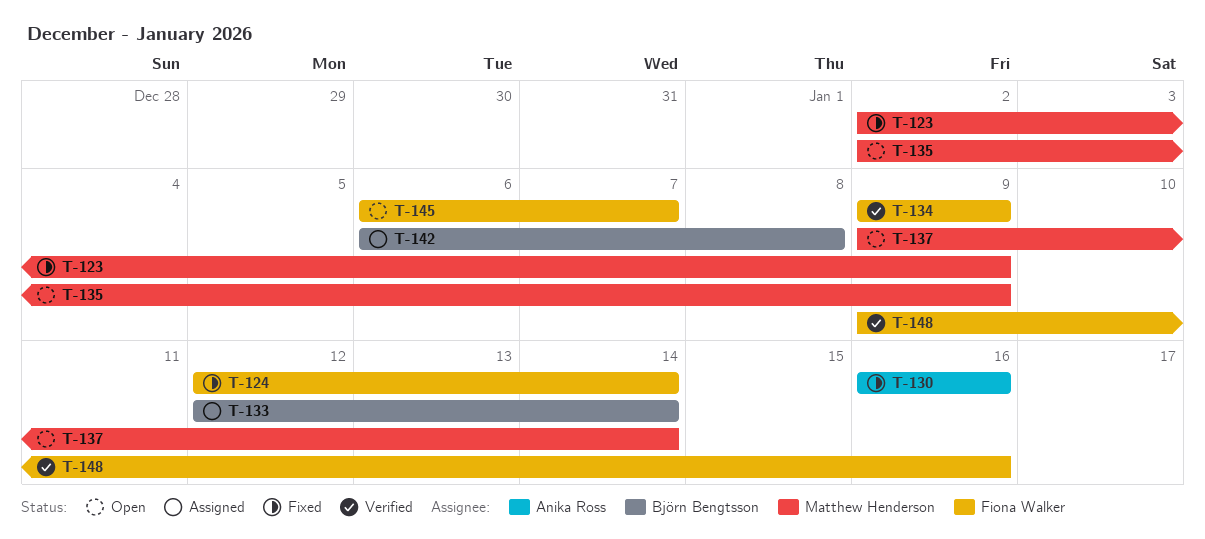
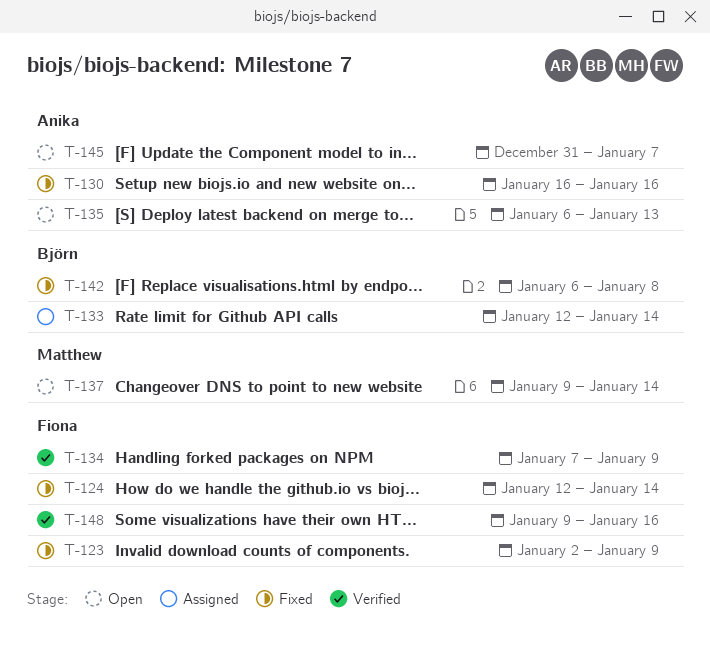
T-123, owner: Matthew Henderson -> Fiona Walker
T-134, start: Jan 9 -> Jan 7
T-135, owner: Matthew Henderson -> Anika Ross
T-135, start: Jan 2 -> Jan 6
T-135, due: Jan 9 -> Jan 13
T-142, status: Assigned -> Fixed
T-145, owner: Fiona Walker -> Anika Ross
T-145, start: Jan 6 -> Dec 31

